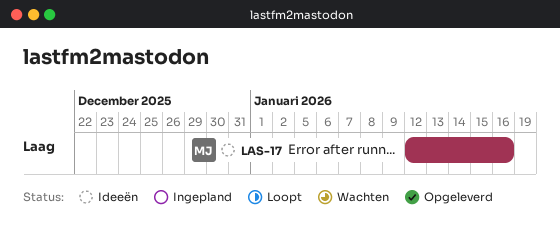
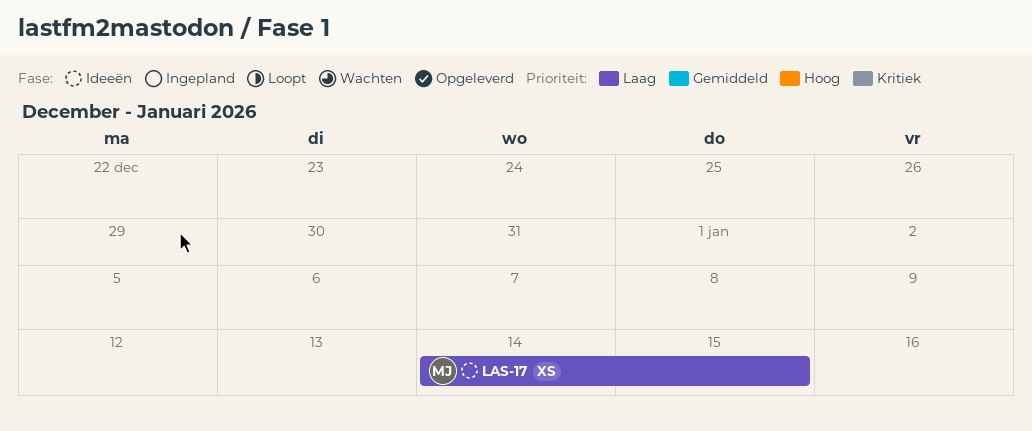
LAS-17, start: Jan 12 -> Jan 14
LAS-17, due: Jan 16 -> Jan 15

